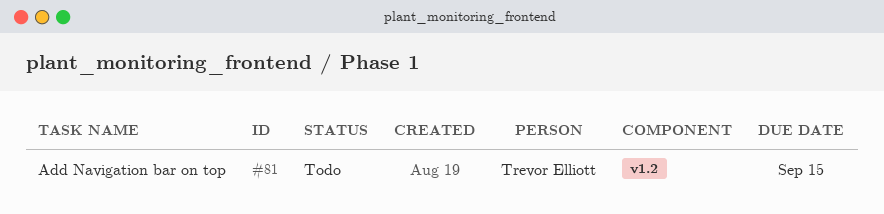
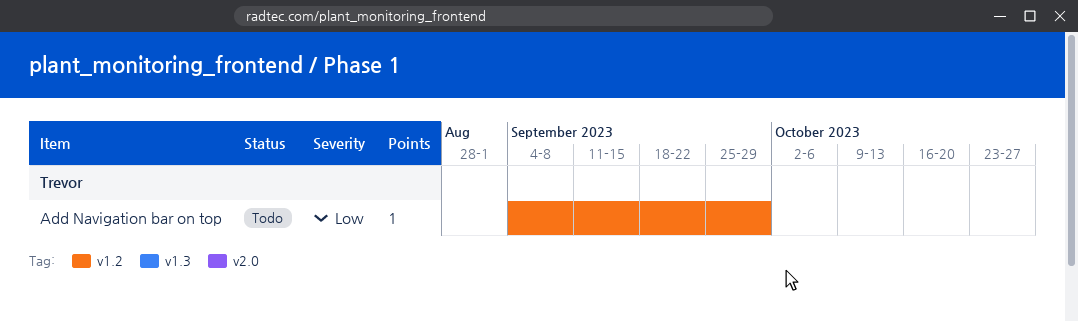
Add Navigation bar on top, due: Sep 15 -> Sep 29

